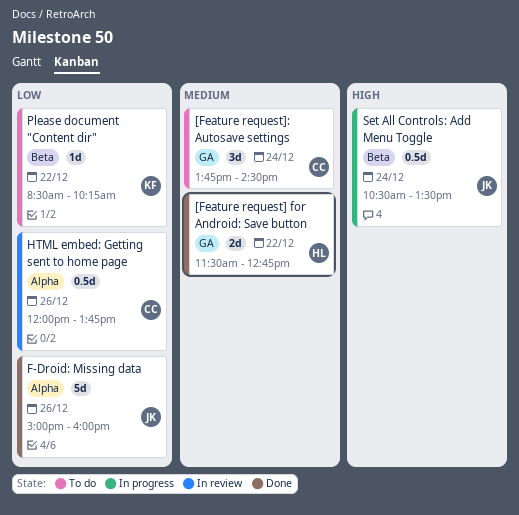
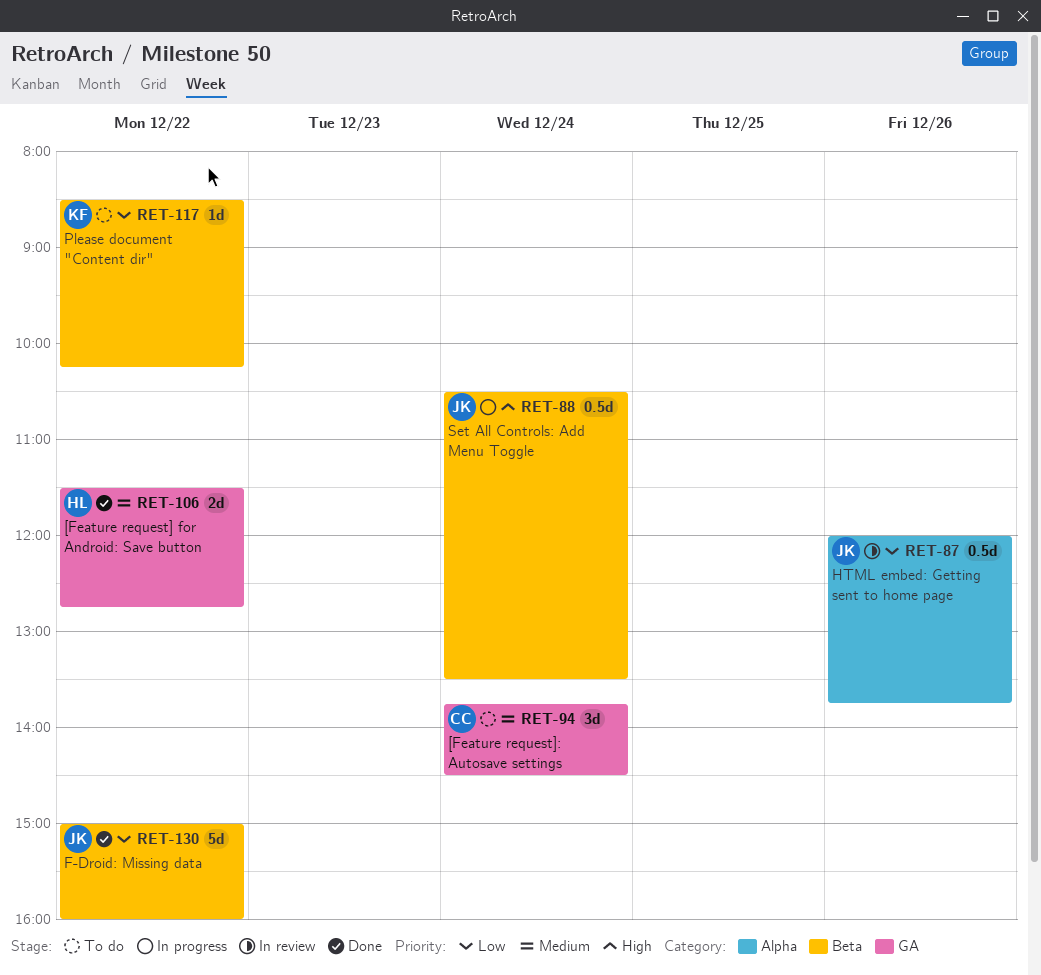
F-Droid: Missing data, label: Alpha -> Beta
F-Droid: Missing data, day: Dec 26 -> Dec 22
HTML embed: Getting sent to home page, owner: CC -> JK

